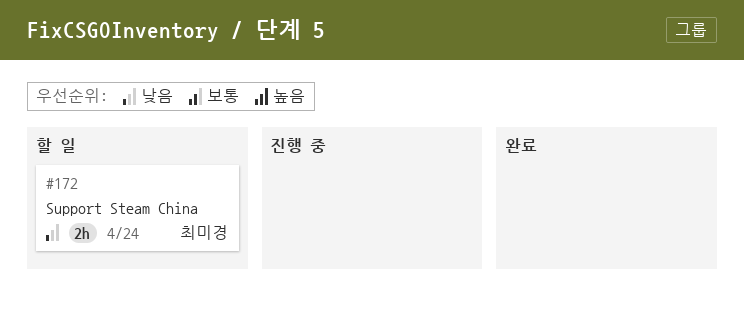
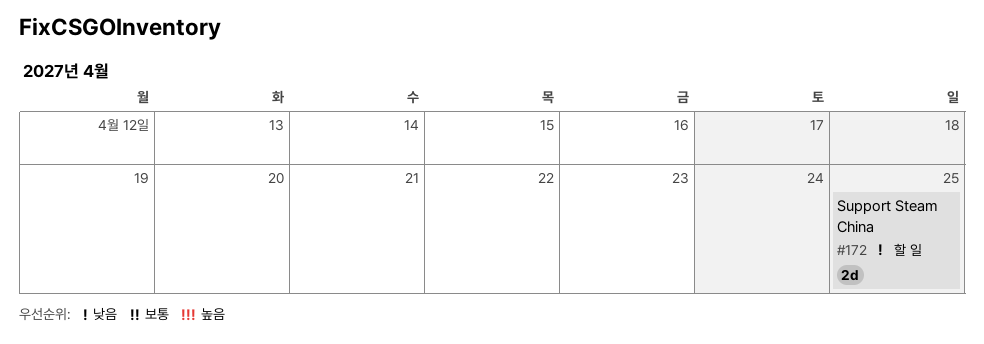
#172, estimate: 2h -> 2d
#172, due: Apr 24 -> Apr 25

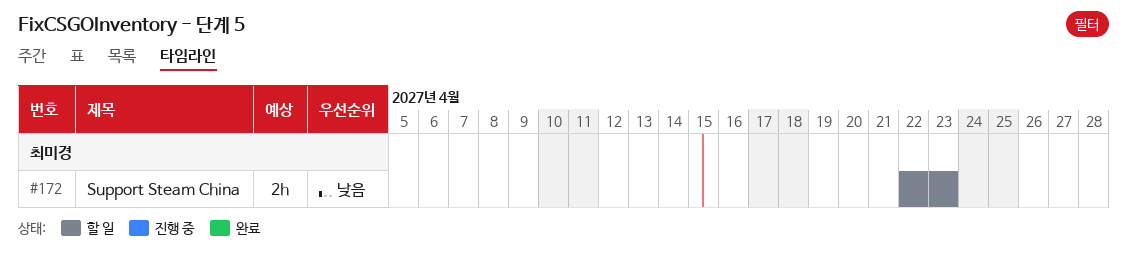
#172, estimate: 2d -> 2h
#172, due: Apr 25 -> Apr 23

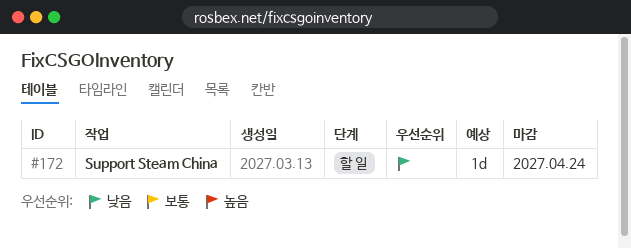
#172, estimate: 2h -> 1d
#172, due: Apr 23 -> Apr 24

